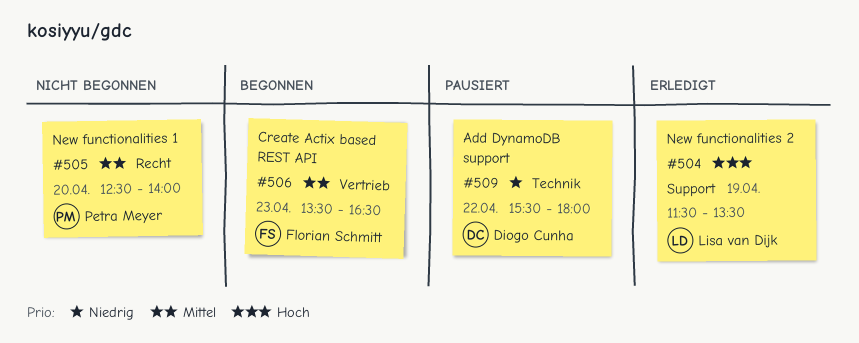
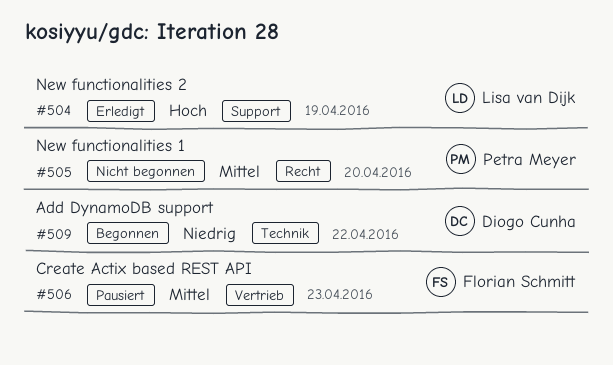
#506, status: Begonnen -> Pausiert
#509, status: Pausiert -> Begonnen

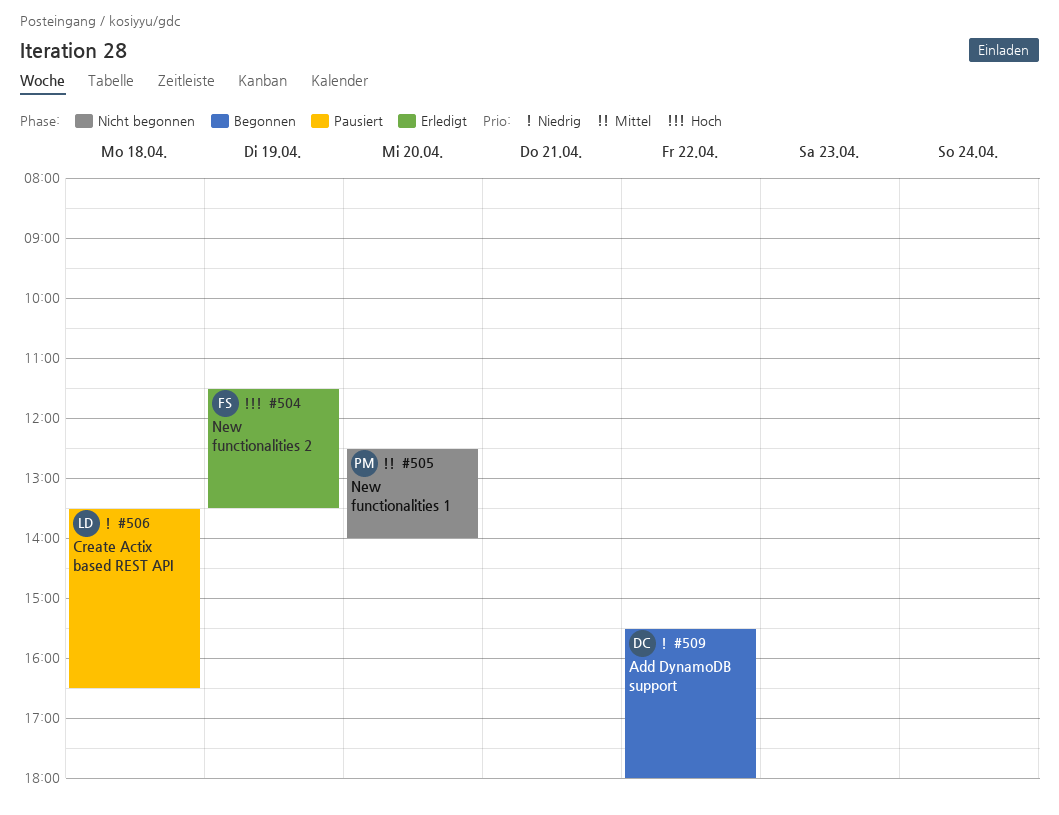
#504, owner: Lisa van Dijk -> Florian Schmitt
#506, owner: Florian Schmitt -> Lisa van Dijk
#506, priority: Mittel -> Niedrig
#506, day: Apr 23 -> Apr 18

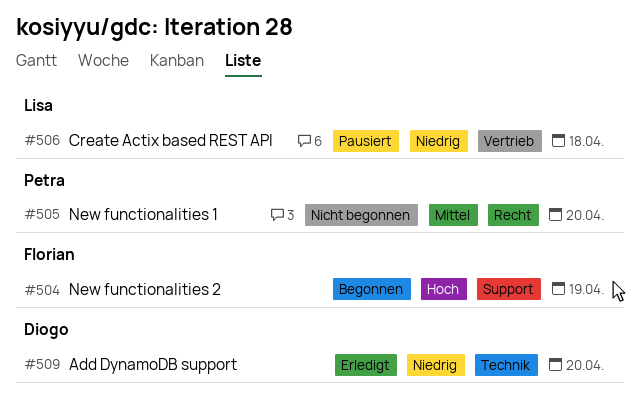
#504, status: Erledigt -> Begonnen
#509, status: Begonnen -> Erledigt
#509, day: Apr 22 -> Apr 20

